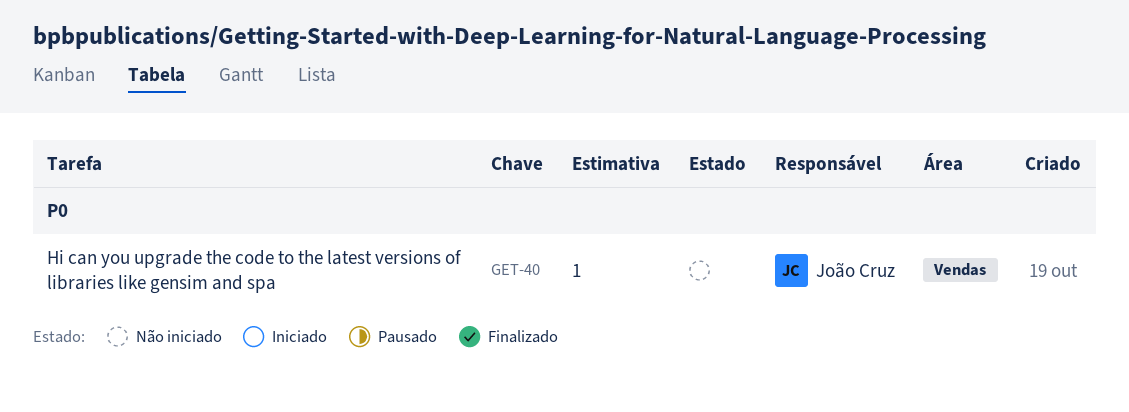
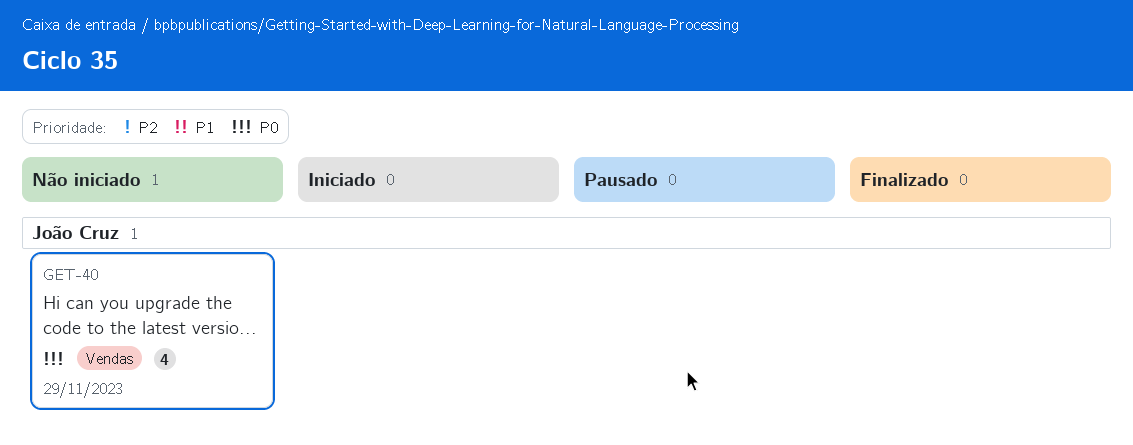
GET-40, estimate: 1 -> 4

